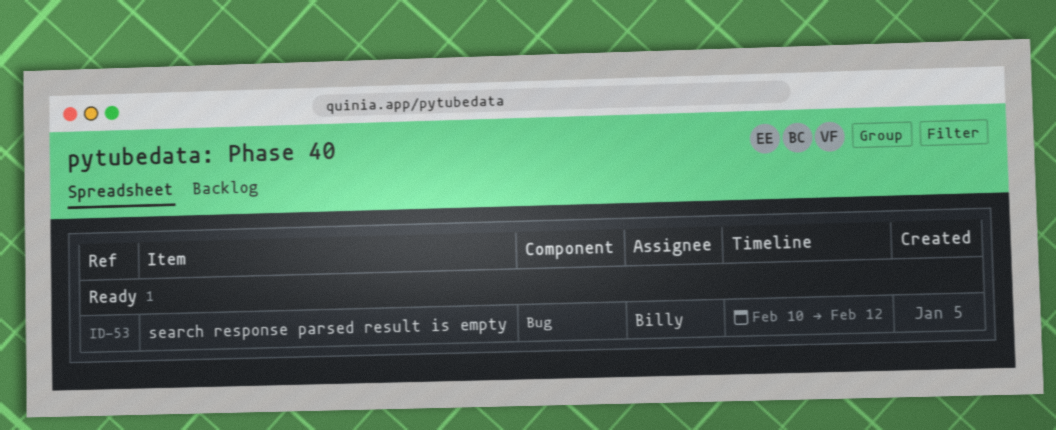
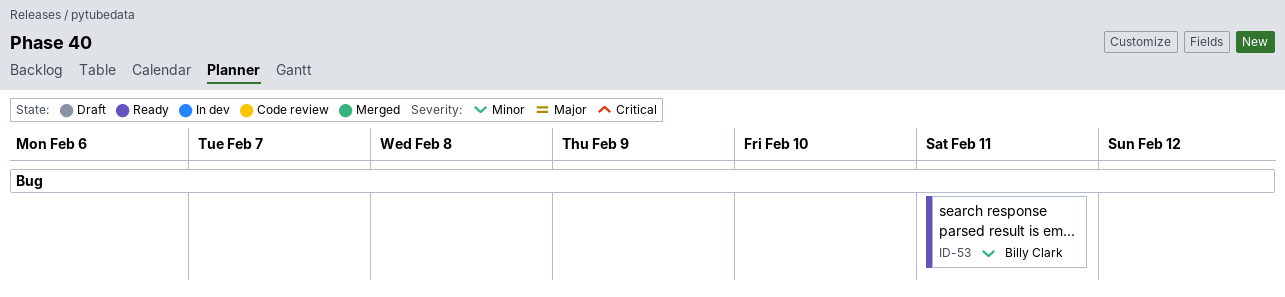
ID-53, due: Feb 12 -> Feb 11

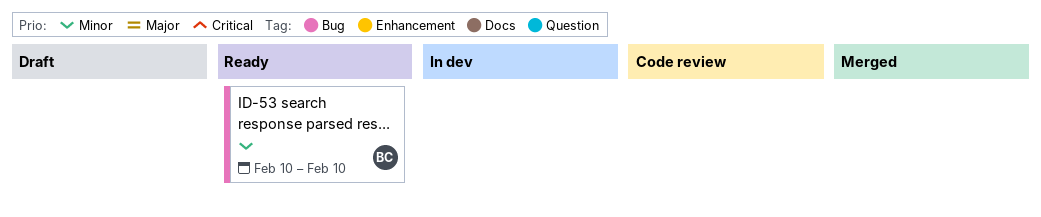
ID-53, due: Feb 11 -> Feb 10

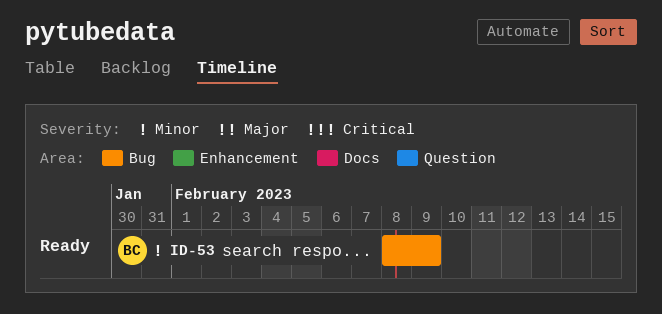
ID-53, start: Feb 10 -> Feb 8
ID-53, due: Feb 10 -> Feb 9

